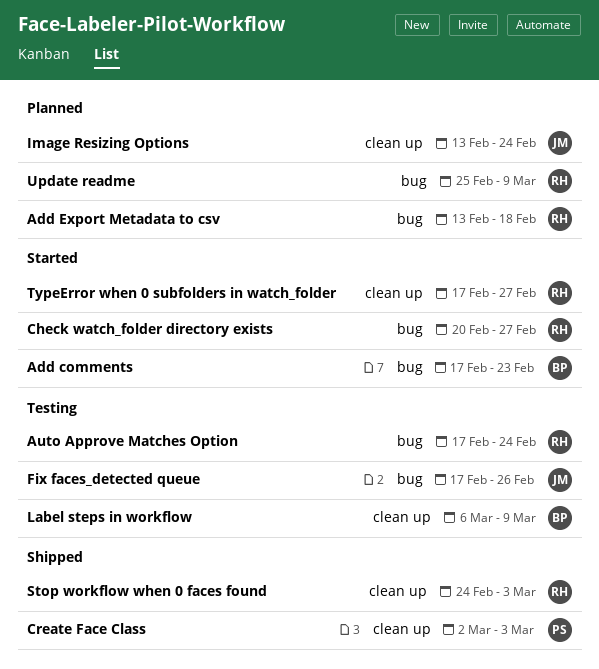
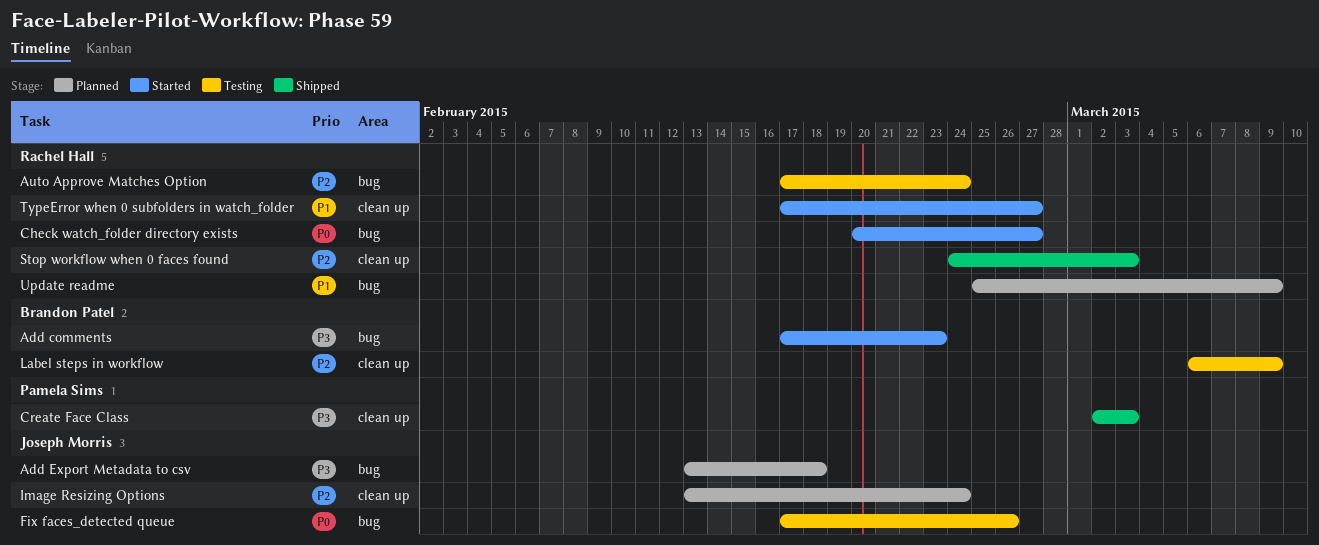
Add Export Metadata to csv, owner: Rachel Hall -> Joseph Morris

